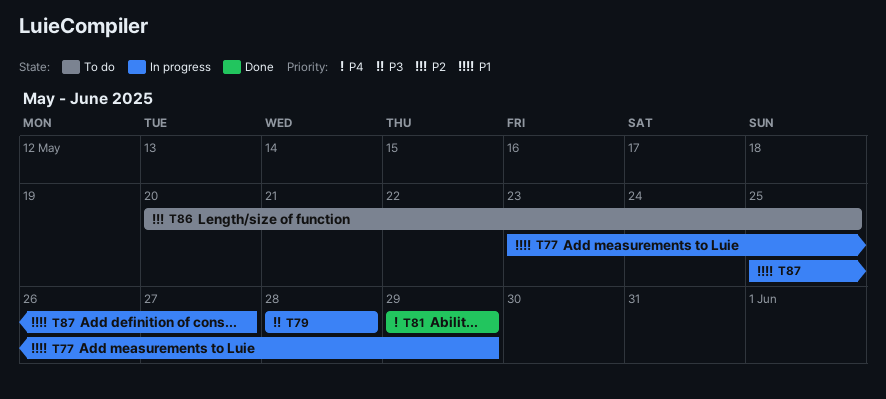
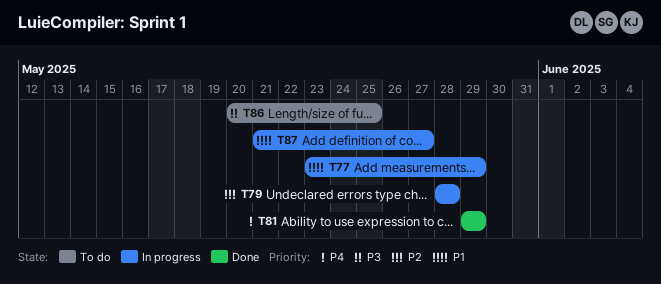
T79, priority: P3 -> P2
T86, priority: P2 -> P3
T87, start: May 25 -> May 21

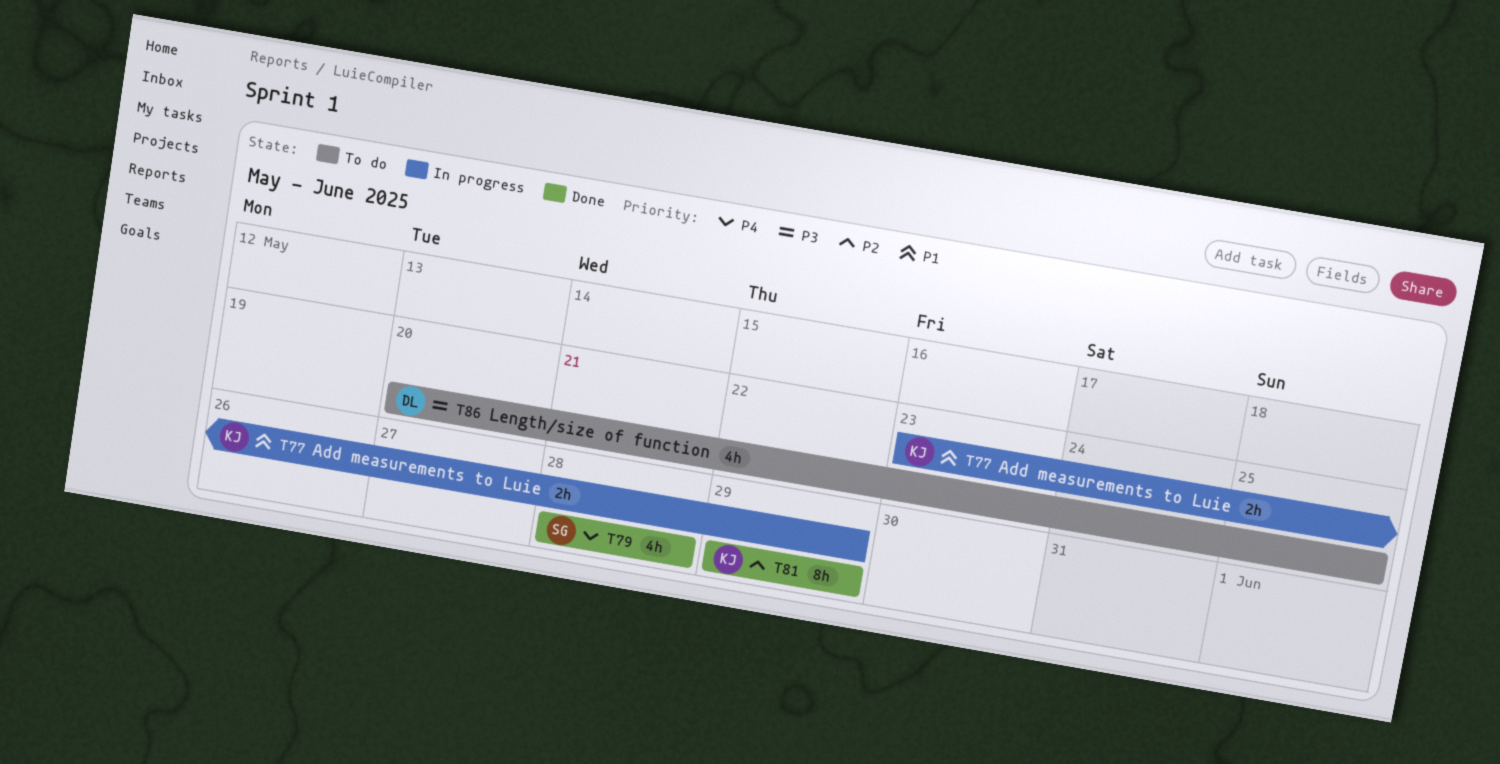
T79, status: In progress -> Done
T79, priority: P2 -> P4
T81, priority: P4 -> P2
T87: present -> none

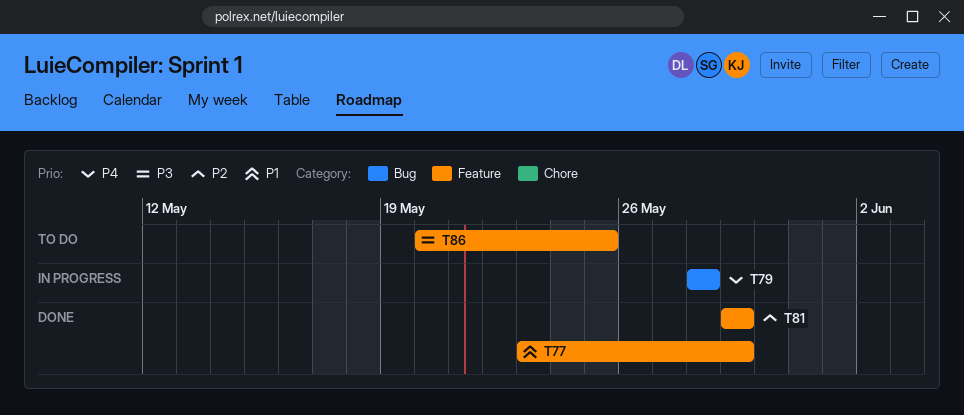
T77, status: In progress -> Done
T79, status: Done -> In progress

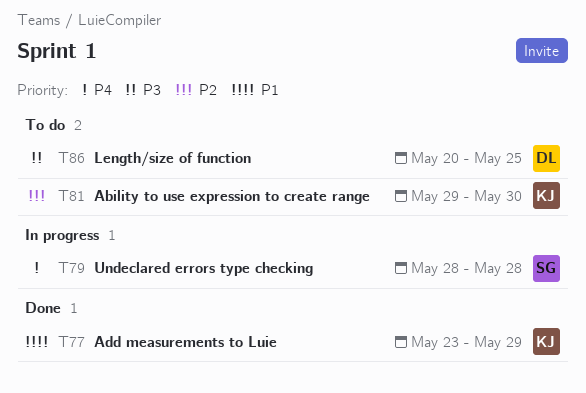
T81, status: Done -> To do
T81, due: May 29 -> May 30

